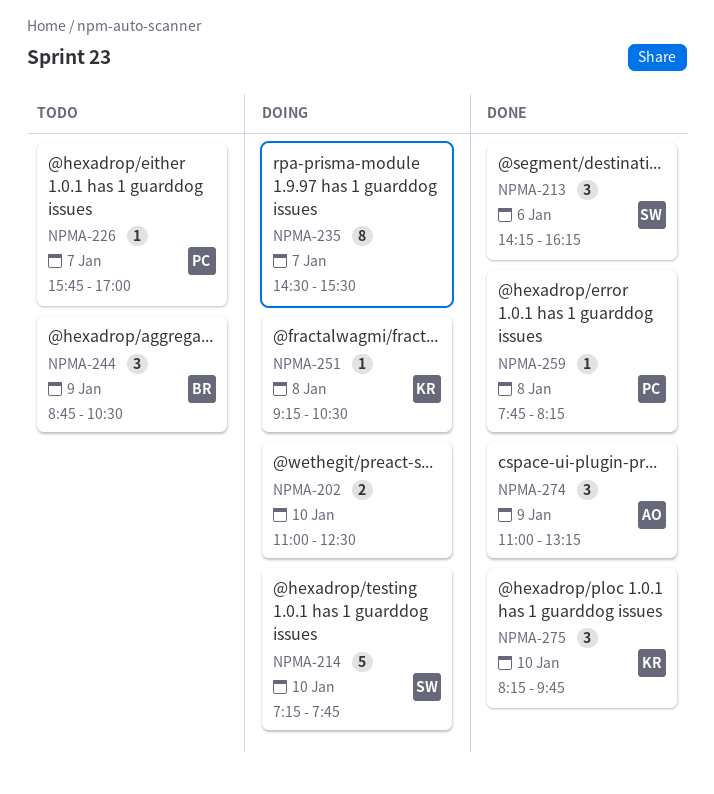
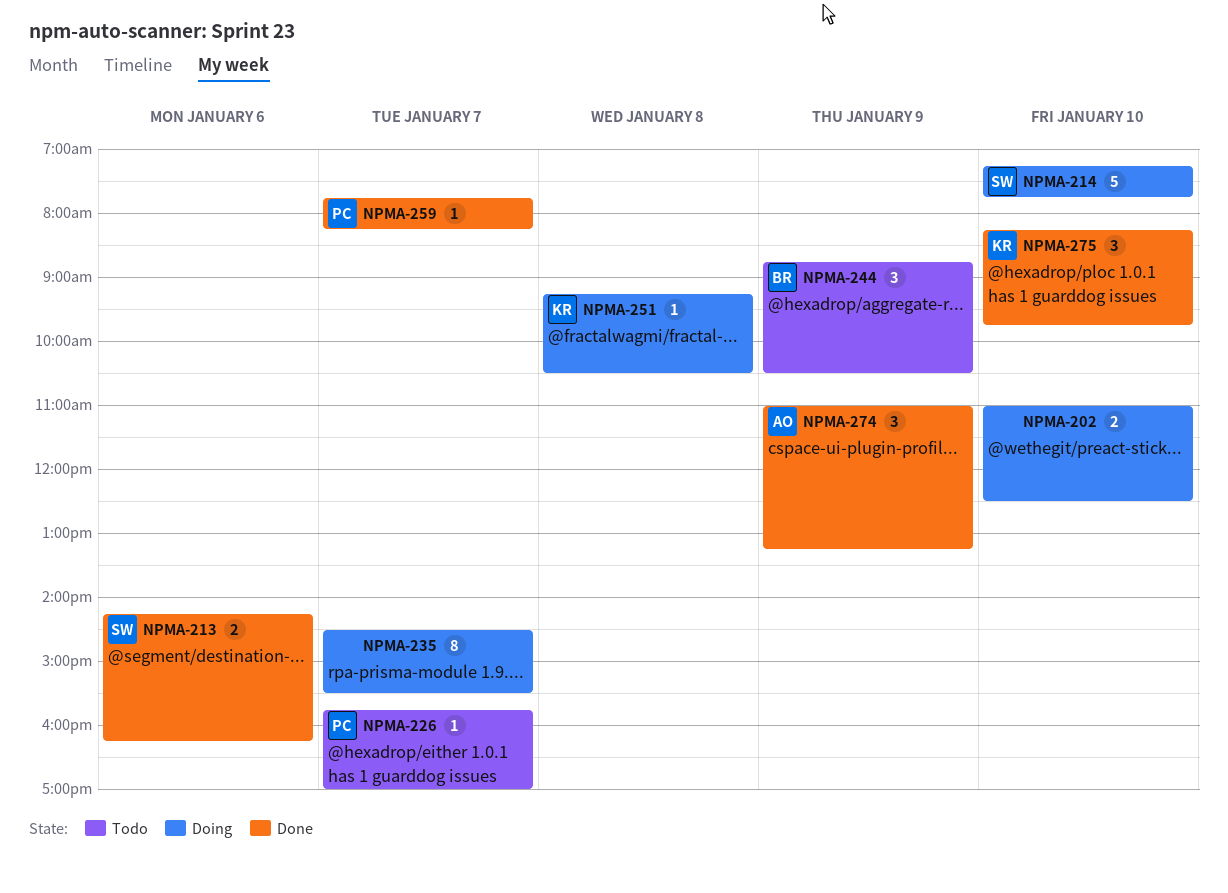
NPMA-213, estimate: 3 -> 2
NPMA-259, day: Jan 8 -> Jan 7

